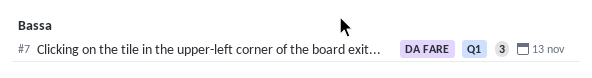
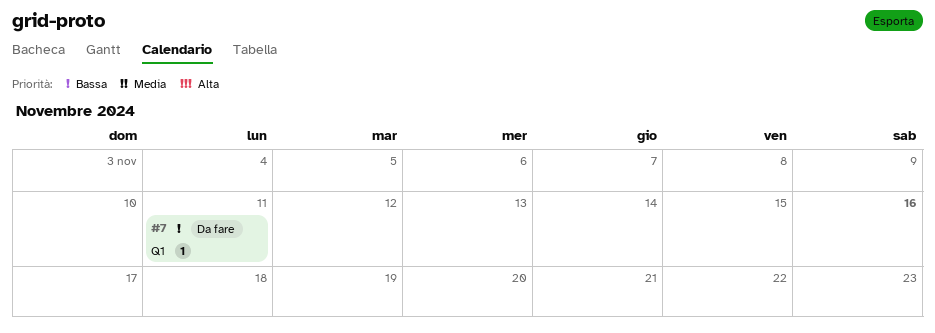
#7, estimate: 3 -> 1
#7, due: Nov 13 -> Nov 11

